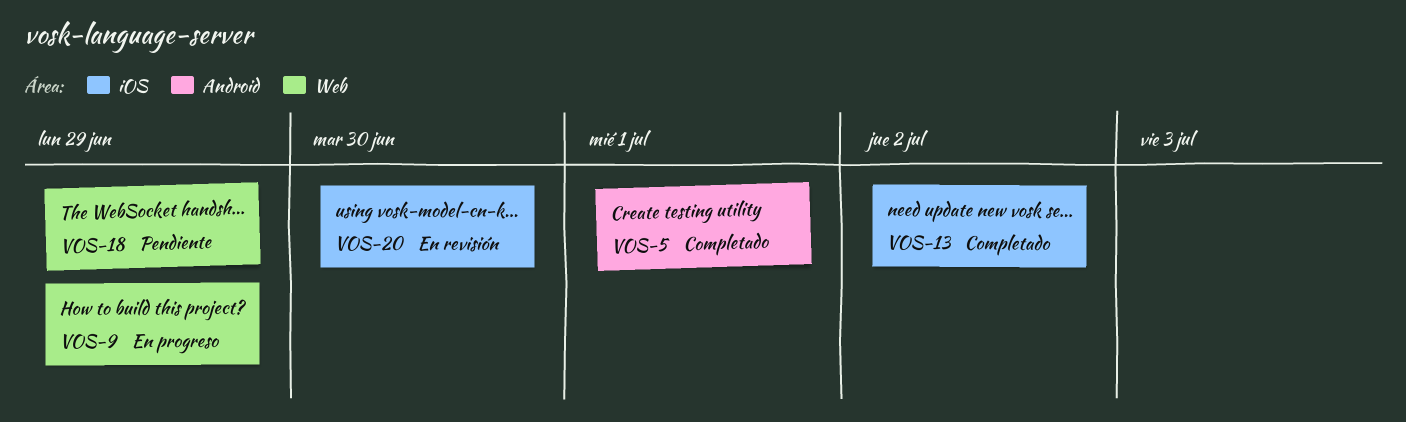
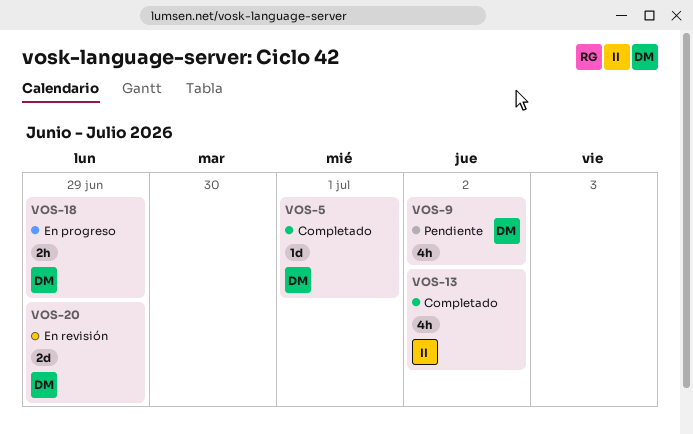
VOS-9, status: En progreso -> Pendiente
VOS-9, due: Jun 29 -> Jul 2
VOS-18, status: Pendiente -> En progreso
VOS-20, due: Jun 30 -> Jun 29

